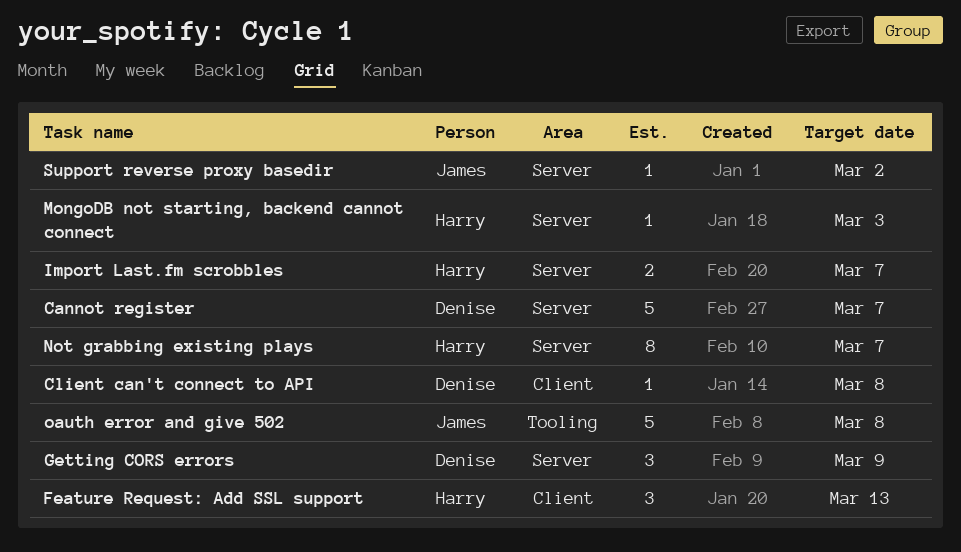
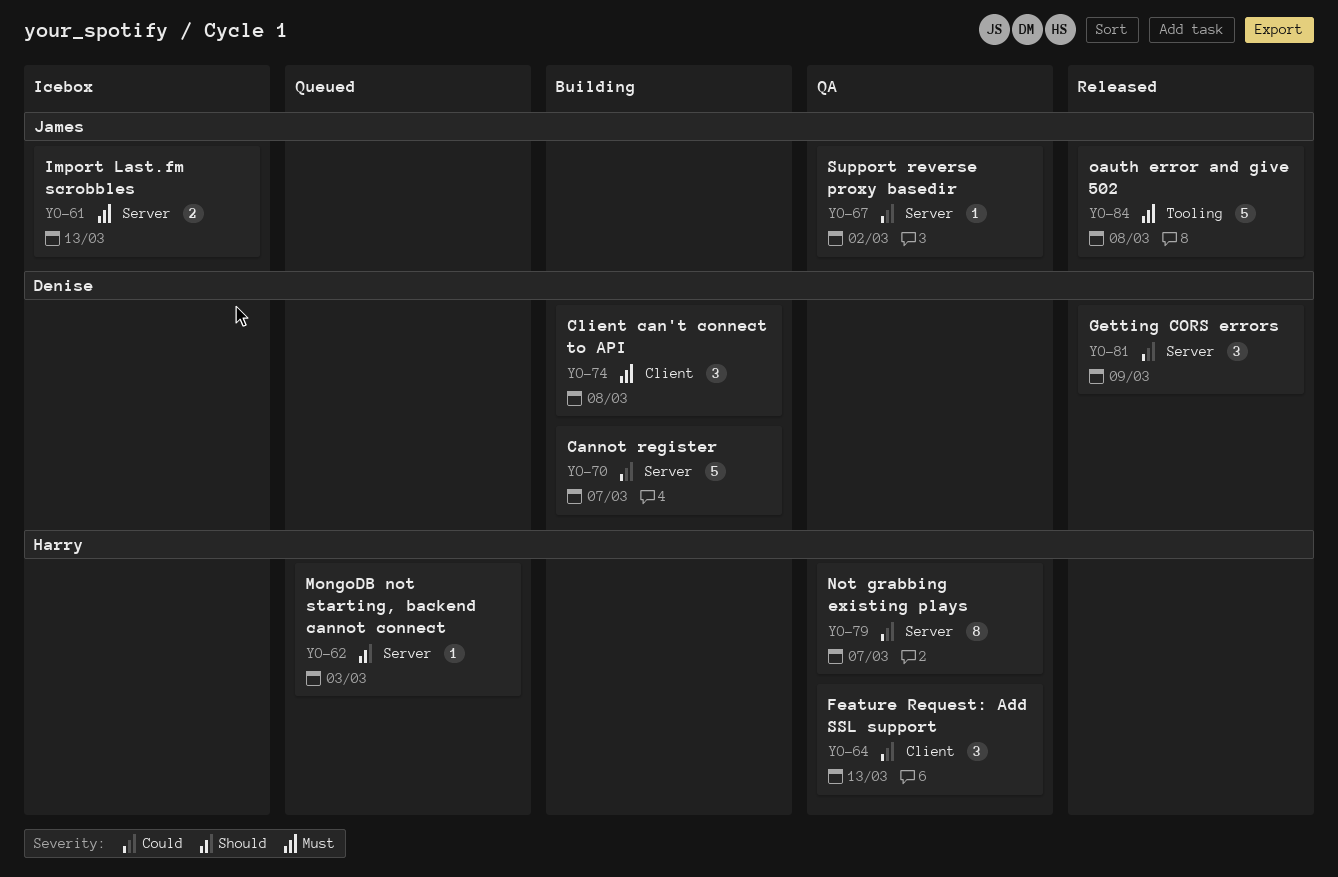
Client can't connect to API, estimate: 1 -> 3
Import Last.fm scrobbles, owner: Harry -> James
Import Last.fm scrobbles, due: Mar 7 -> Mar 13

